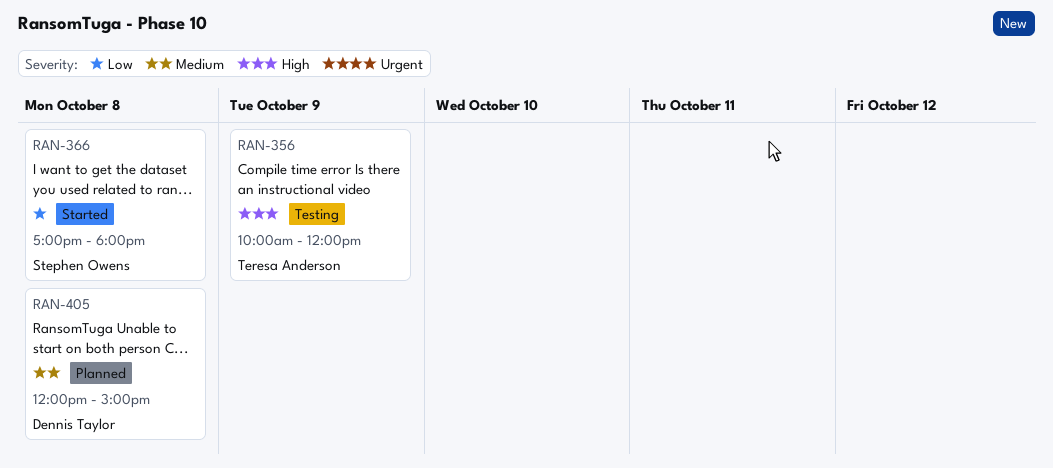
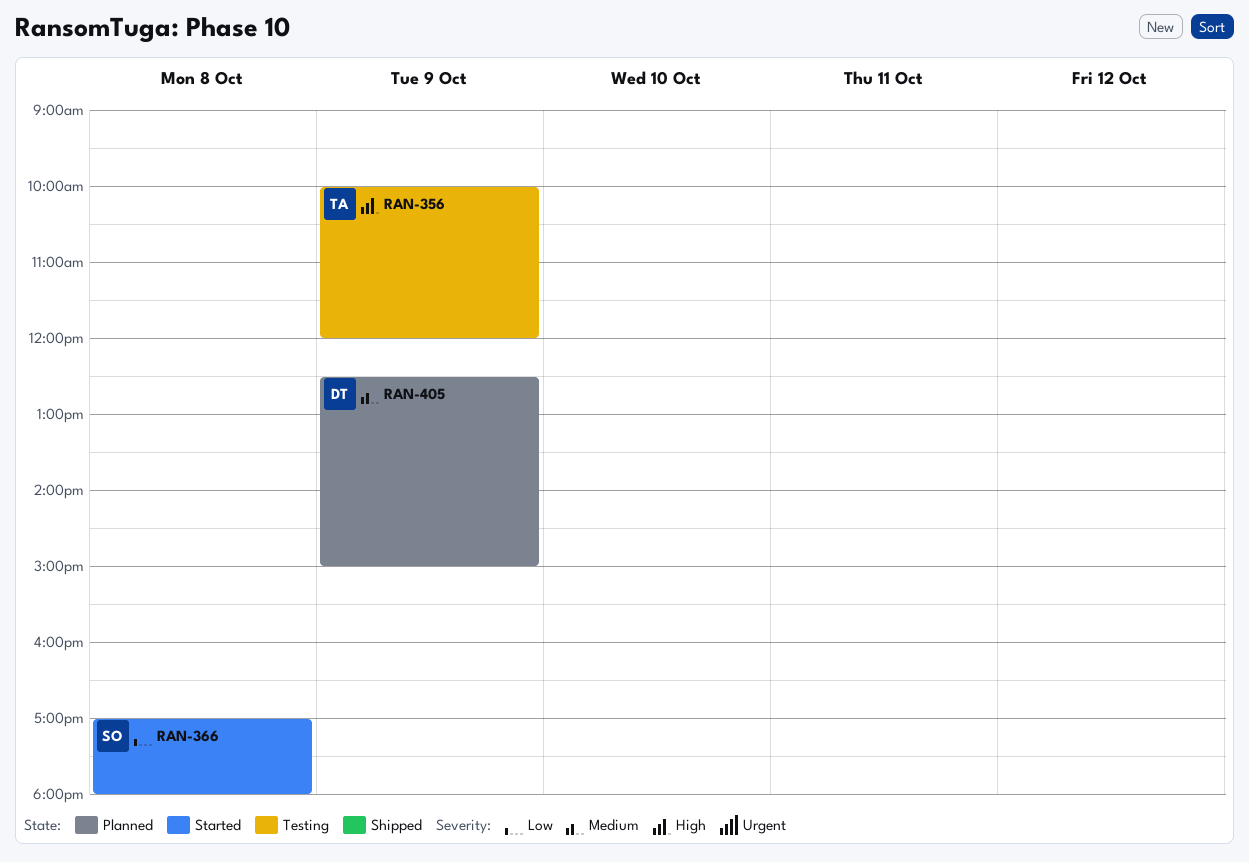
RAN-405, day: Oct 8 -> Oct 9
RAN-405, begins: 12:00 -> 12:30

